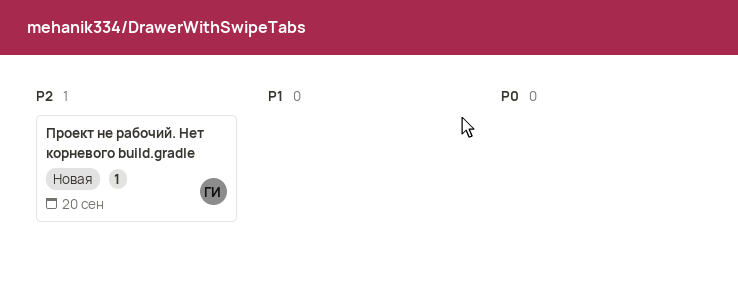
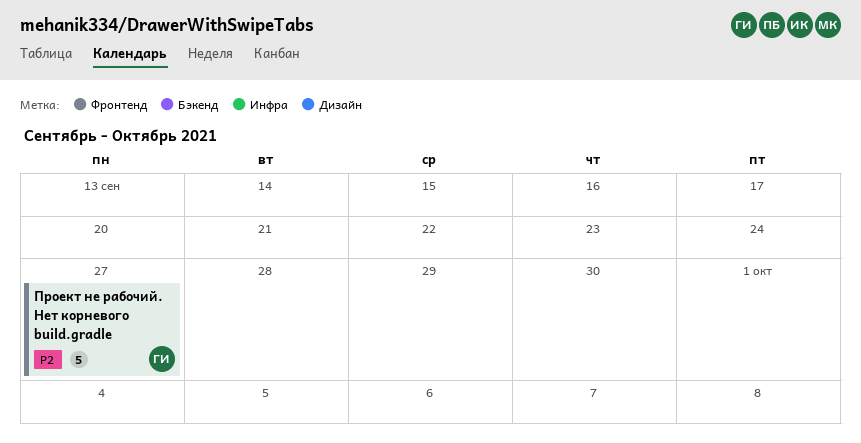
Проект не рабочий. Нет корневого build.gradle, estimate: 1 -> 5
Проект не рабочий. Нет корневого build.gradle, due: Sep 20 -> Sep 27

